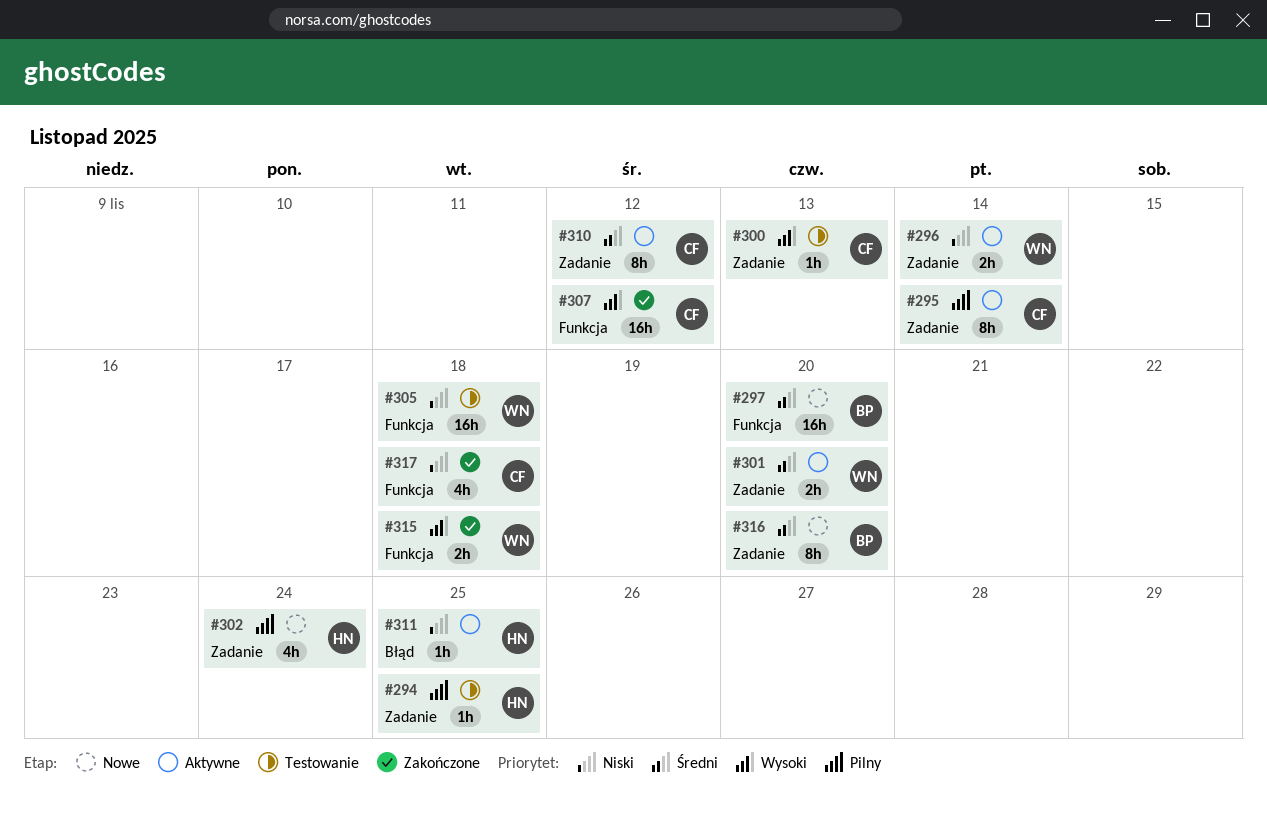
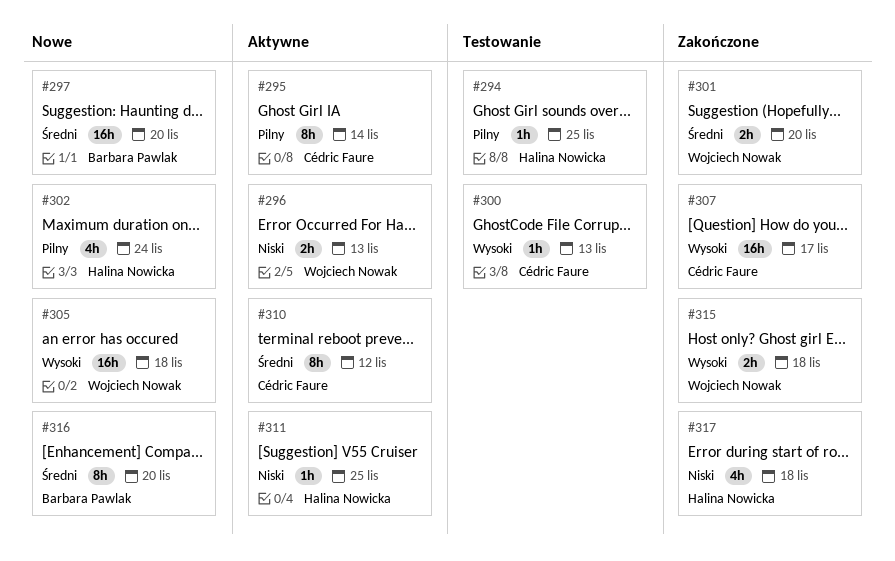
#296, due: Nov 14 -> Nov 13
#301, status: Aktywne -> Zakończone
#305, status: Testowanie -> Nowe
#305, priority: Niski -> Wysoki
#307, due: Nov 12 -> Nov 17
#317, owner: Cédric Faure -> Halina Nowicka

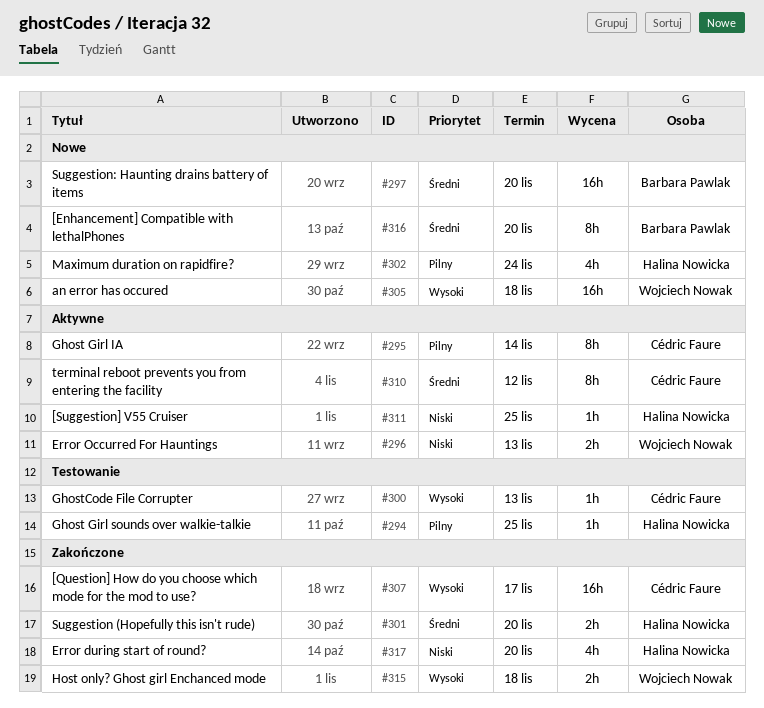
#301, owner: Wojciech Nowak -> Halina Nowicka
#317, due: Nov 18 -> Nov 20

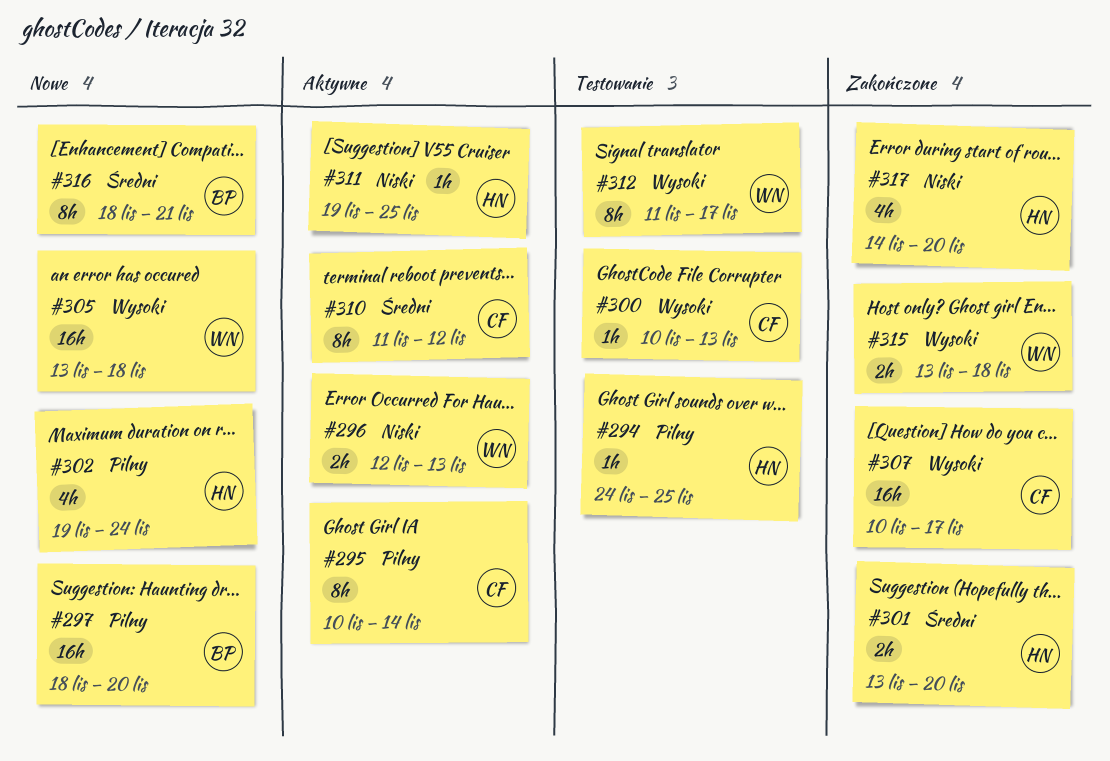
#297, priority: Średni -> Pilny
#312: none -> present
#316, due: Nov 20 -> Nov 21

